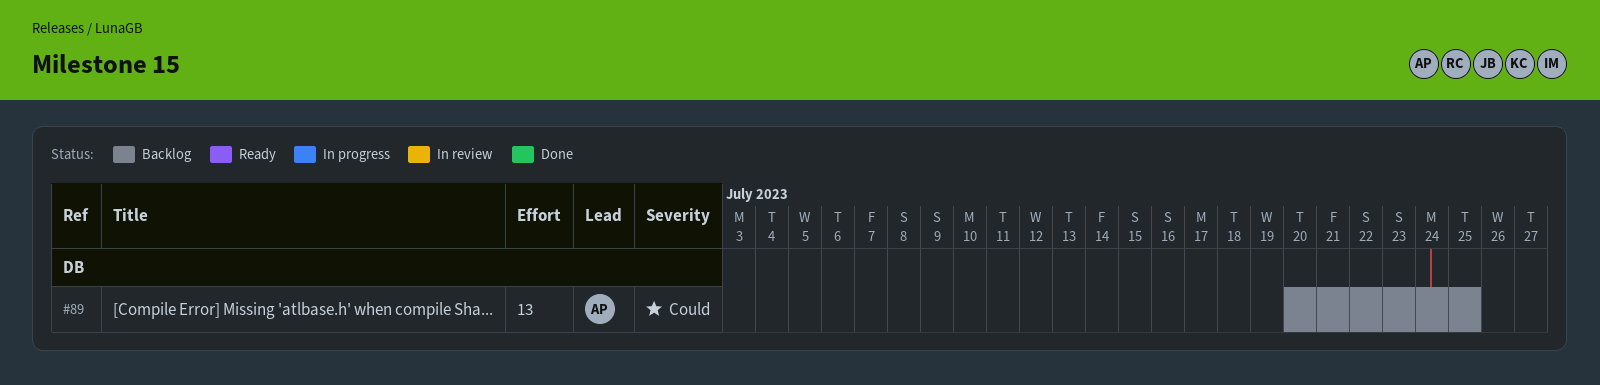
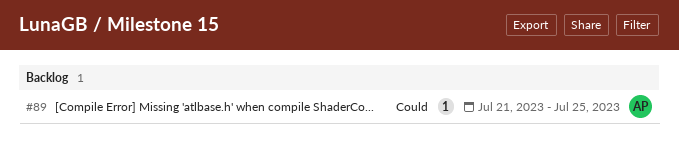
#89, estimate: 13 -> 1
#89, start: Jul 20 -> Jul 21

